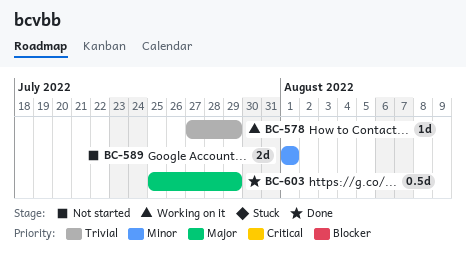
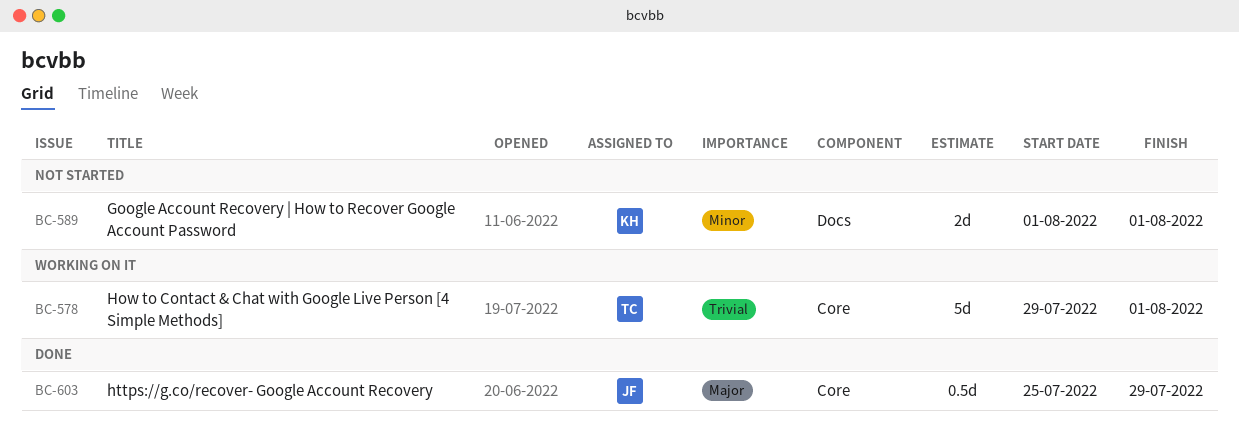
BC-578, estimate: 1d -> 5d
BC-578, start: Jul 27 -> Jul 29
BC-578, due: Jul 29 -> Aug 1

